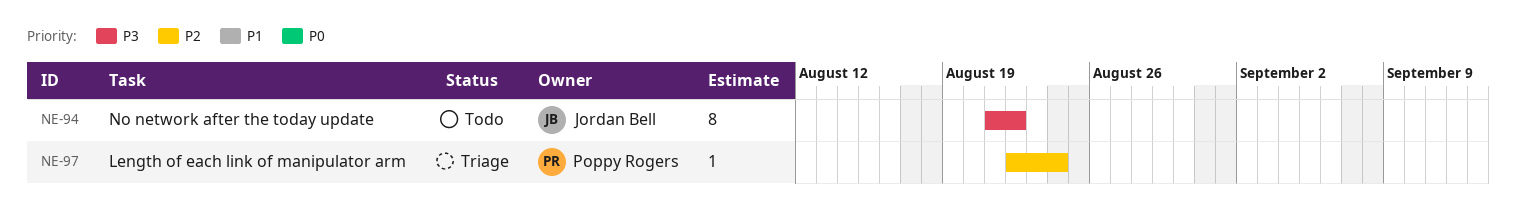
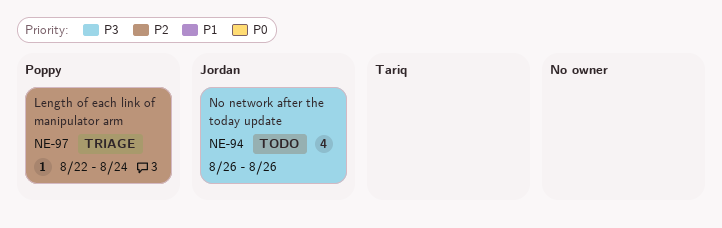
NE-94, estimate: 8 -> 4
NE-94, start: Aug 21 -> Aug 26
NE-94, due: Aug 22 -> Aug 26

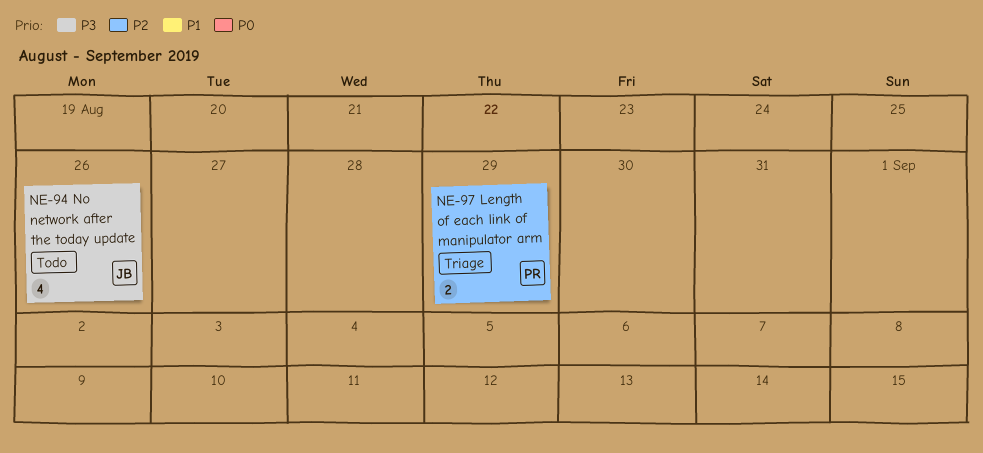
NE-97, estimate: 1 -> 2
NE-97, due: Aug 24 -> Aug 29

